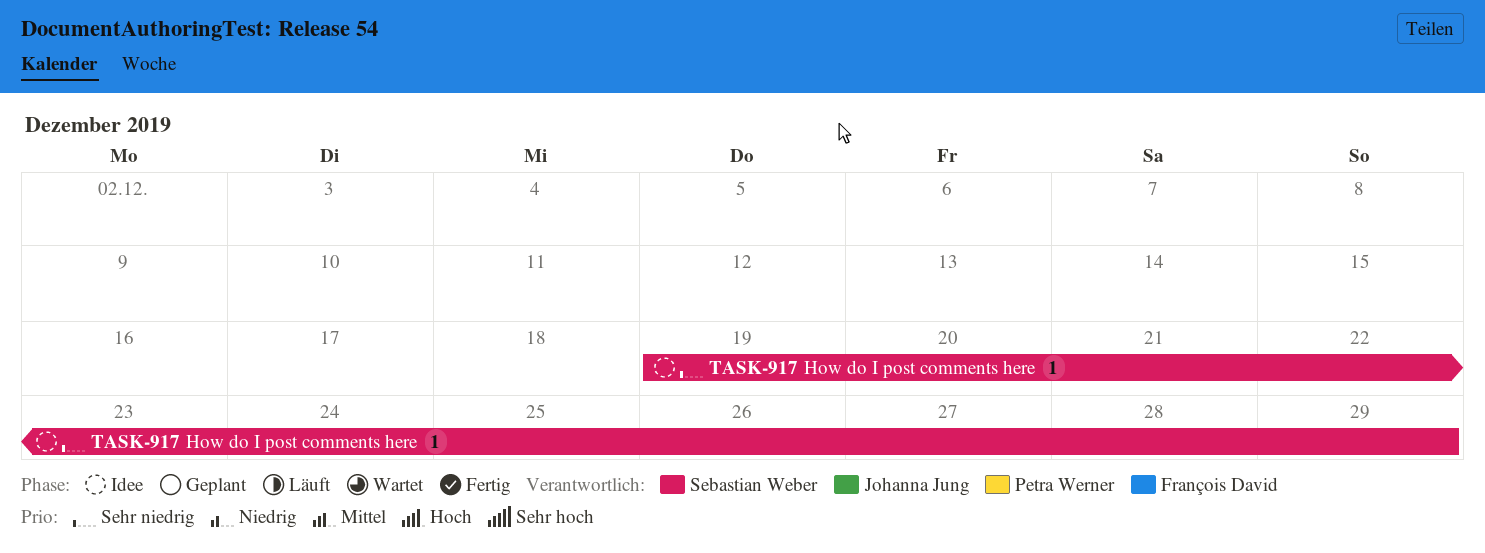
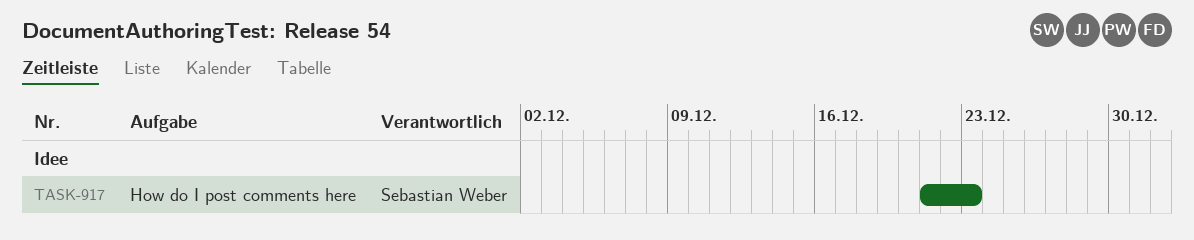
TASK-917, start: Dec 19 -> Dec 21
TASK-917, due: Dec 29 -> Dec 23

